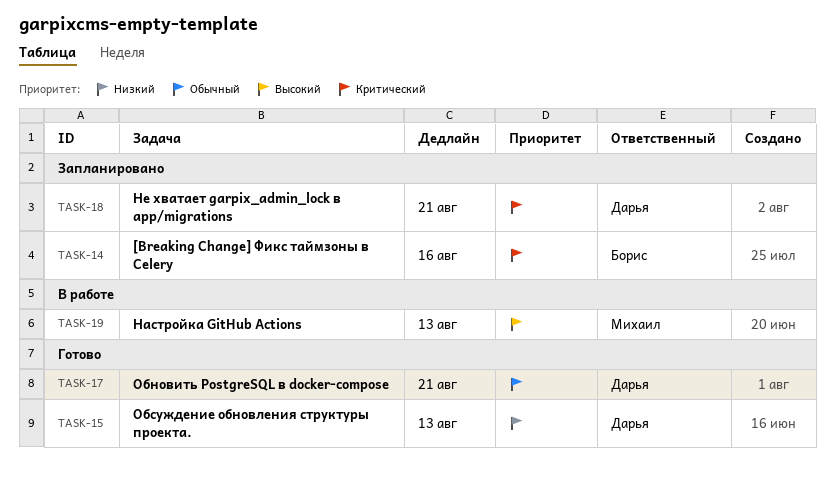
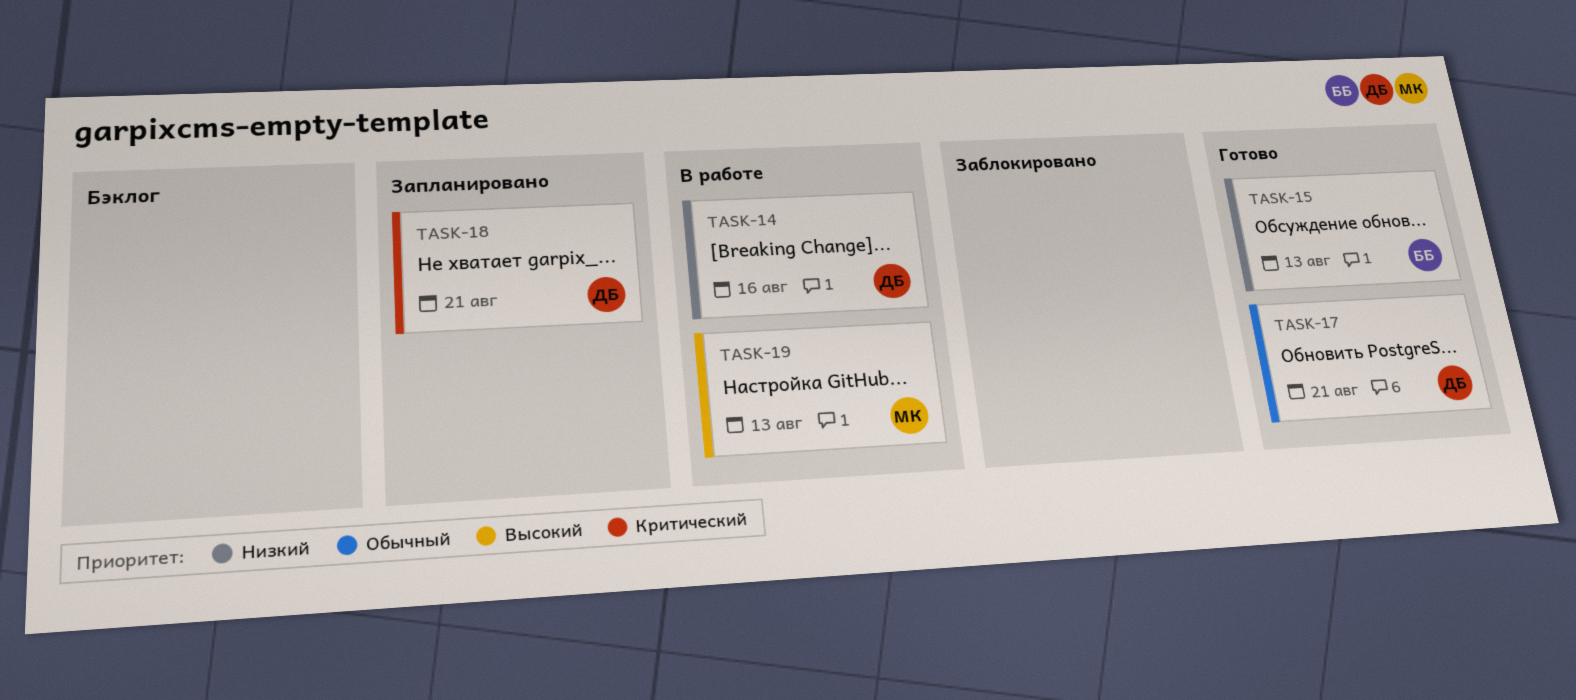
TASK-14, status: Запланировано -> В работе
TASK-14, owner: Борис -> Дарья
TASK-14, priority: Критический -> Низкий
TASK-15, owner: Дарья -> Борис

